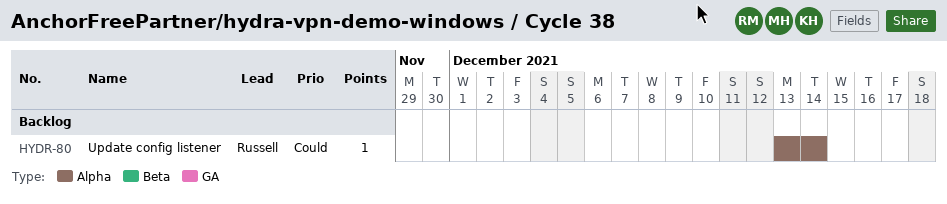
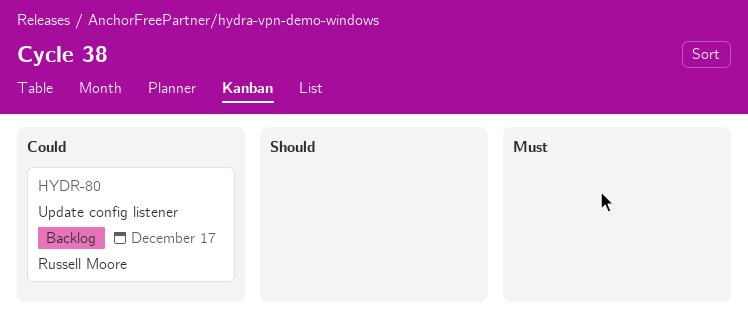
HYDR-80, due: Dec 14 -> Dec 17

